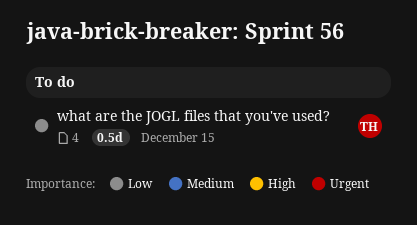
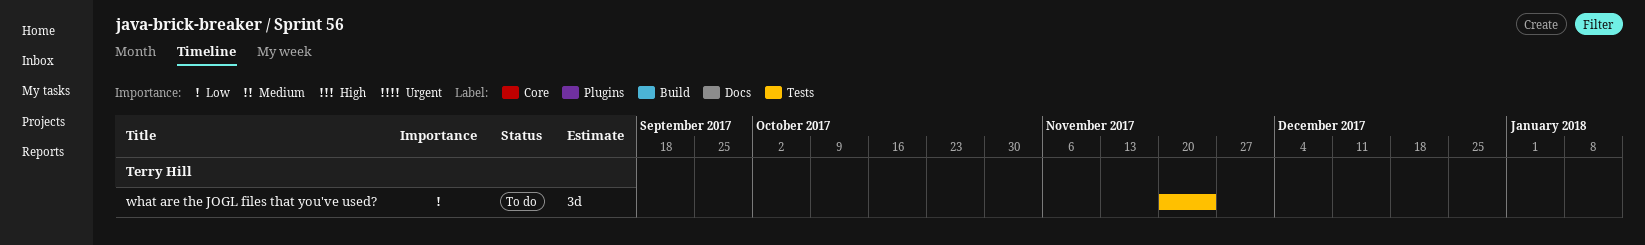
what are the JOGL files that you've used?, estimate: 0.5d -> 3d
what are the JOGL files that you've used?, due: Dec 15 -> Nov 24

